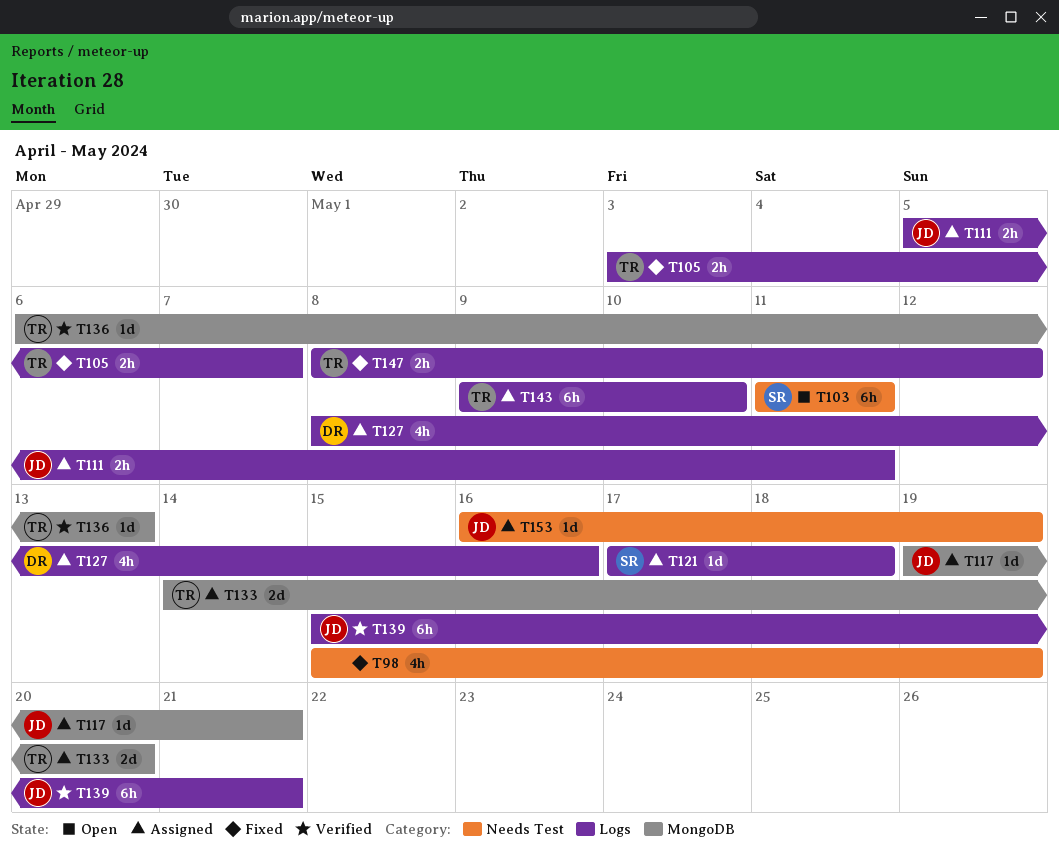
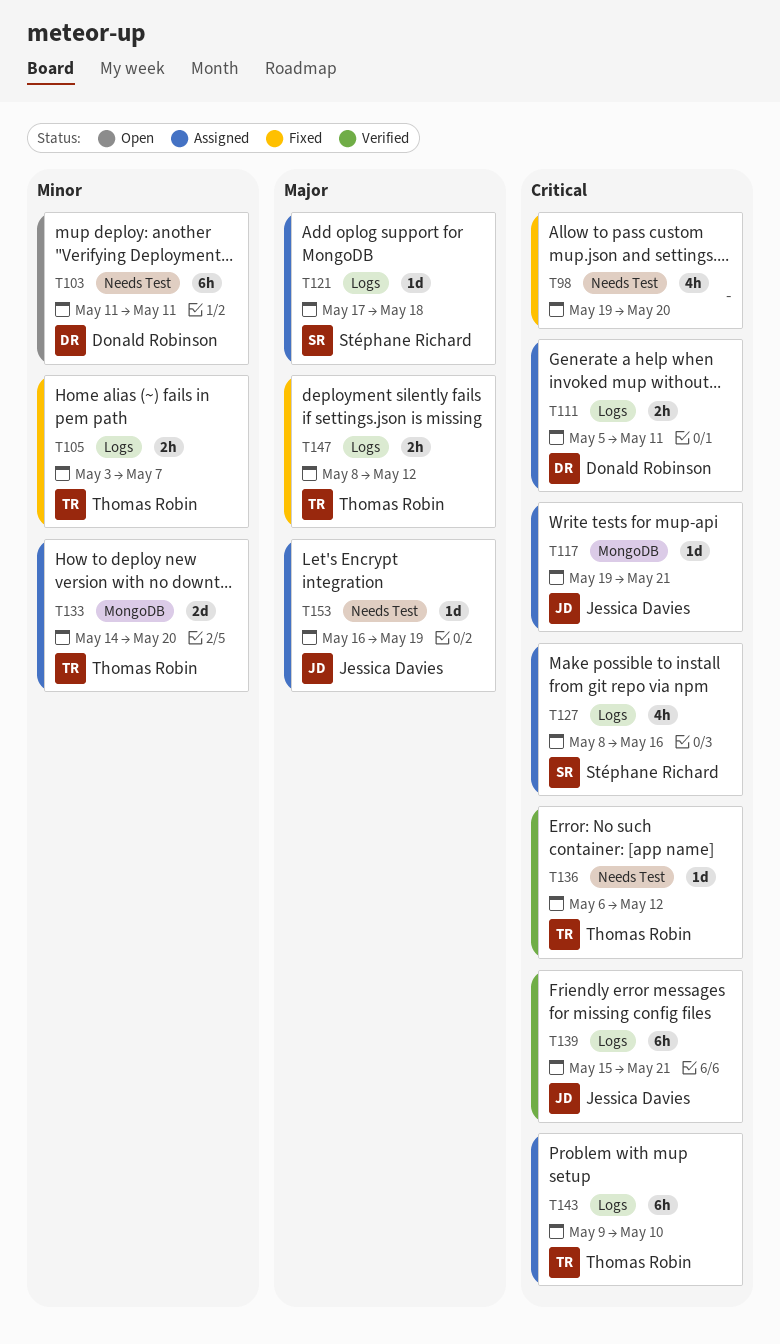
T98, start: May 15 -> May 19
T98, due: May 19 -> May 20
T103, owner: Stéphane Richard -> Donald Robinson
T111, owner: Jessica Davies -> Donald Robinson
T127, owner: Donald Robinson -> Stéphane Richard
T136, label: MongoDB -> Needs Test
T136, due: May 13 -> May 12

